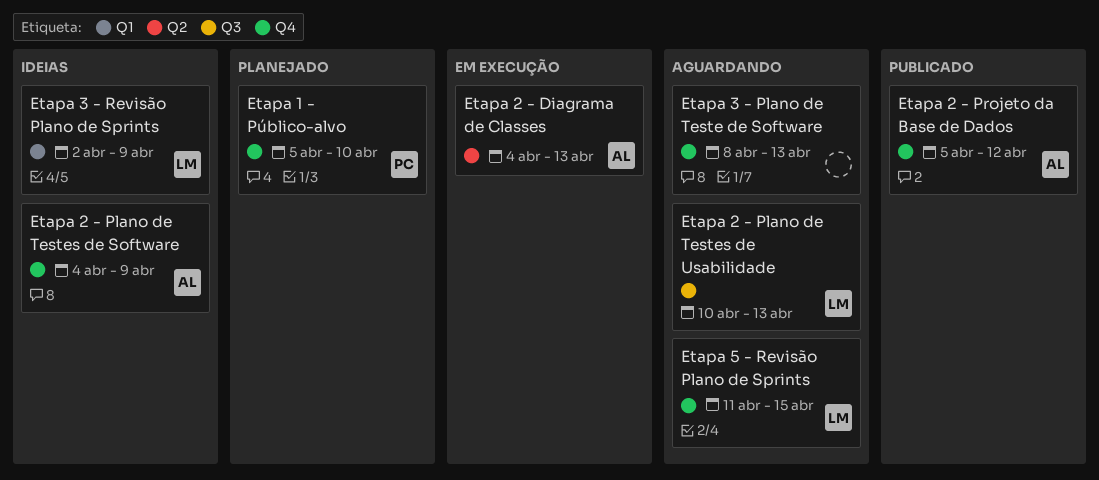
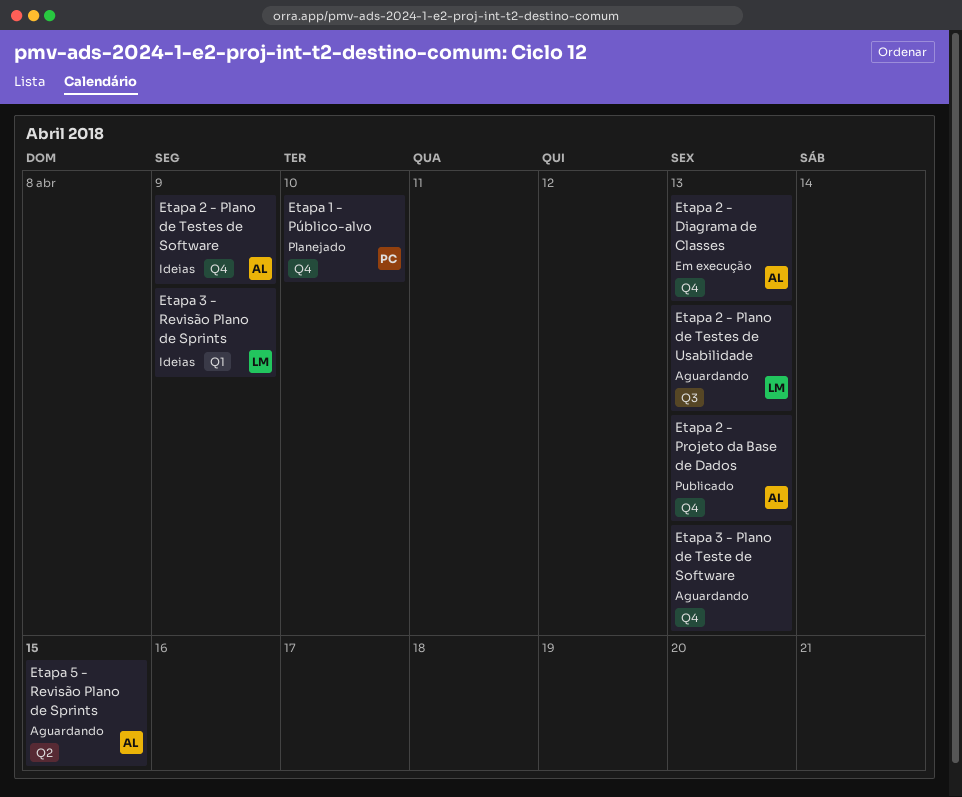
Etapa 2 - Diagrama de Classes, label: Q2 -> Q4
Etapa 2 - Projeto da Base de Dados, due: Apr 12 -> Apr 13
Etapa 5 - Revisão Plano de Sprints, owner: LM -> AL
Etapa 5 - Revisão Plano de Sprints, label: Q4 -> Q2

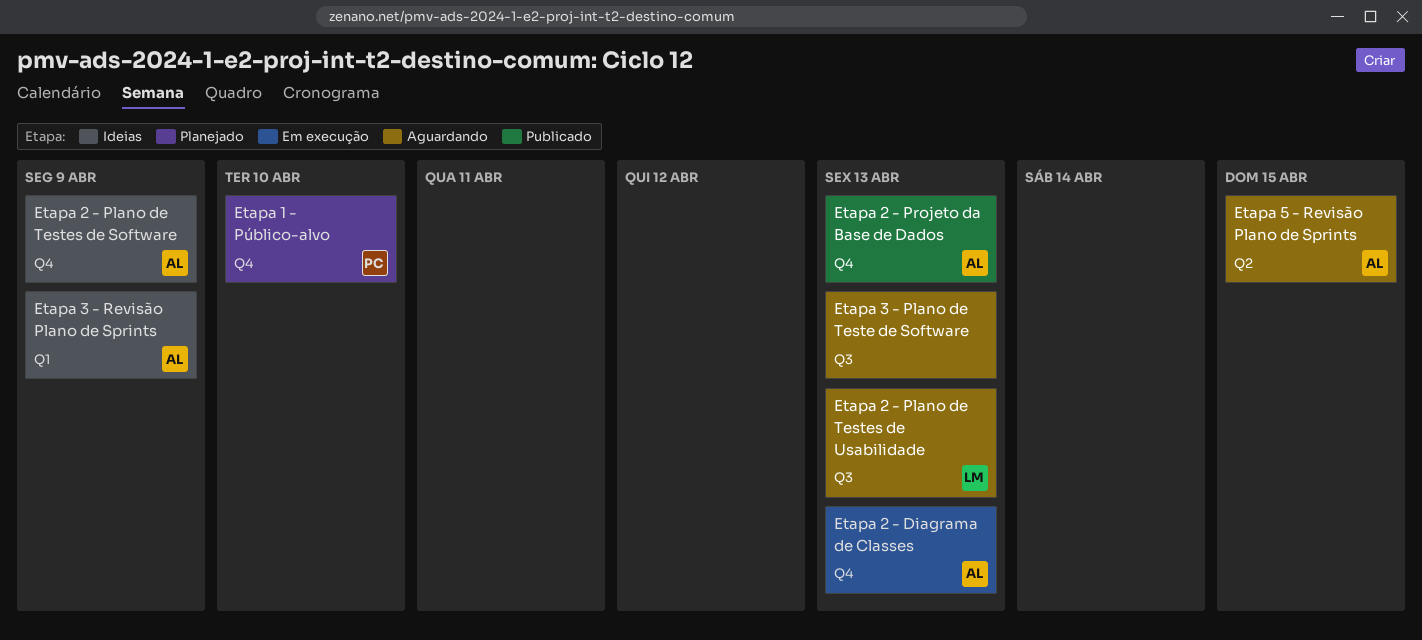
Etapa 3 - Plano de Teste de Software, label: Q4 -> Q3
Etapa 3 - Revisão Plano de Sprints, owner: LM -> AL

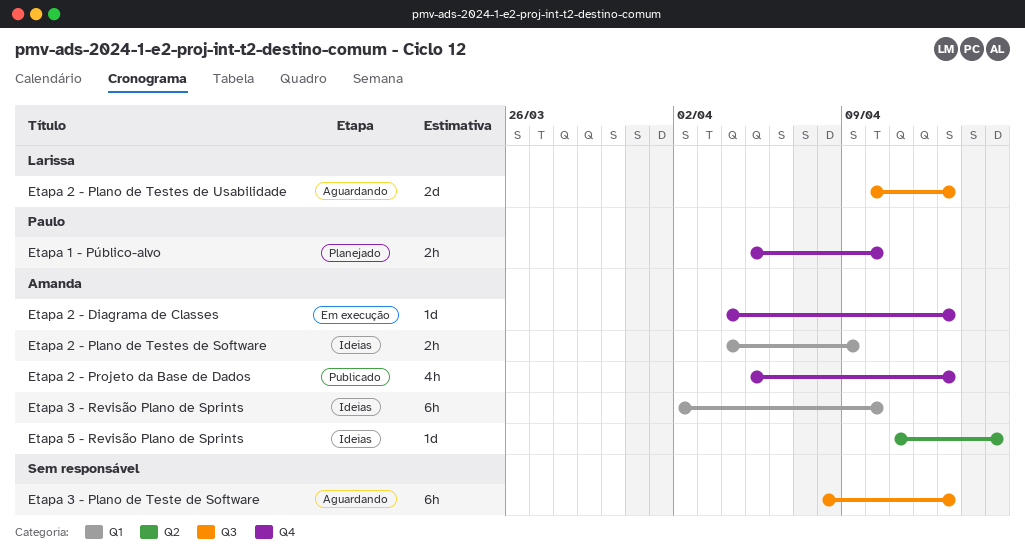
Etapa 2 - Plano de Testes de Software, label: Q4 -> Q1
Etapa 3 - Revisão Plano de Sprints, due: Apr 9 -> Apr 10
Etapa 5 - Revisão Plano de Sprints, status: Aguardando -> Ideias

